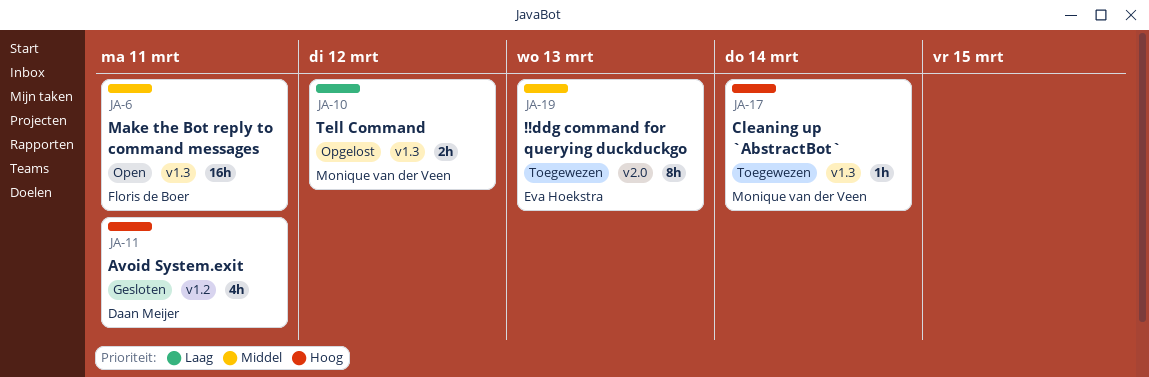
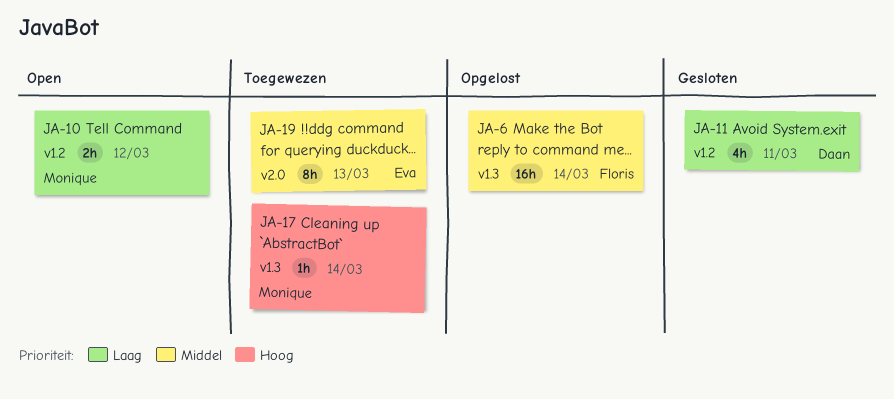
JA-6, status: Open -> Opgelost
JA-6, due: Mar 11 -> Mar 14
JA-10, status: Opgelost -> Open
JA-10, label: v1.3 -> v1.2
JA-11, priority: Hoog -> Laag

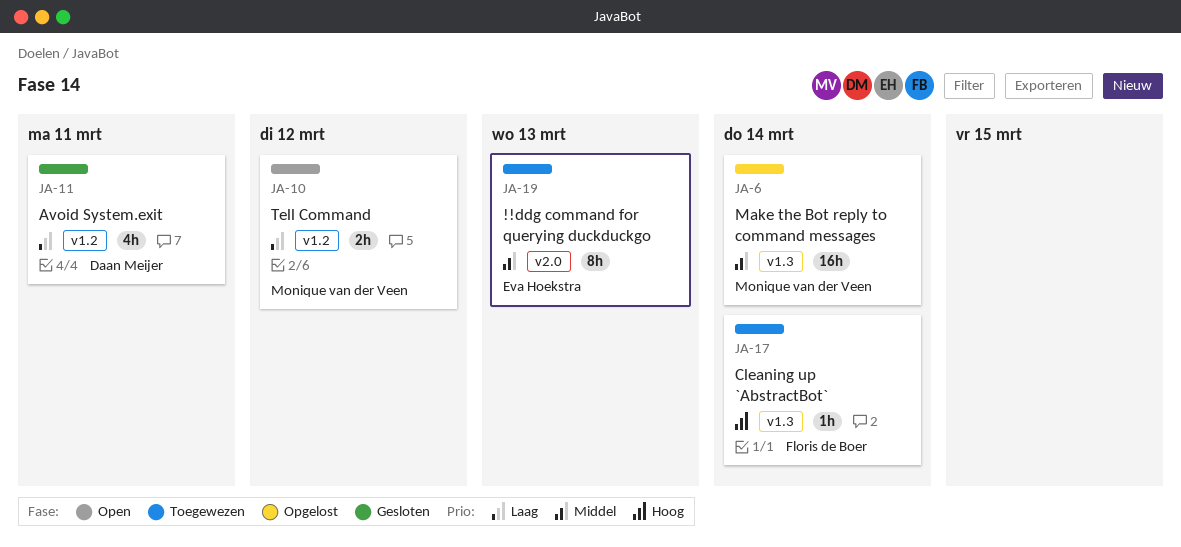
JA-6, owner: Floris de Boer -> Monique van der Veen
JA-17, owner: Monique van der Veen -> Floris de Boer

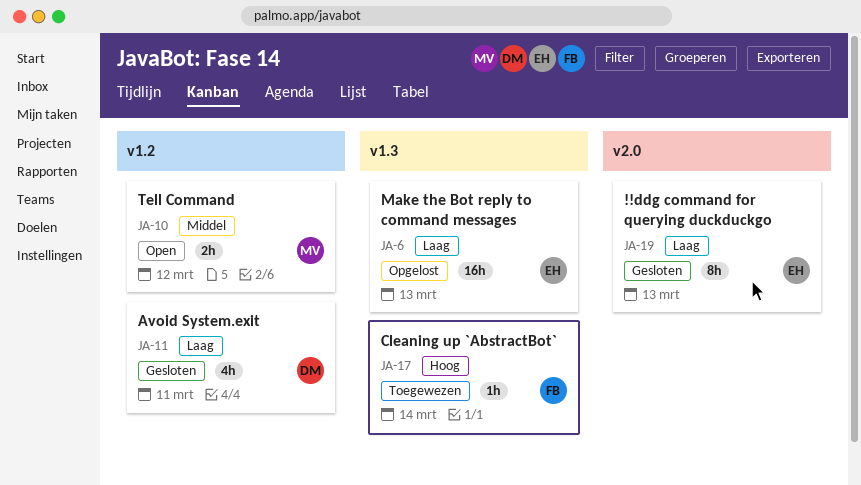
JA-6, owner: Monique van der Veen -> Eva Hoekstra
JA-6, priority: Middel -> Laag
JA-6, due: Mar 14 -> Mar 13
JA-10, priority: Laag -> Middel
JA-19, status: Toegewezen -> Gesloten
JA-19, priority: Middel -> Laag

